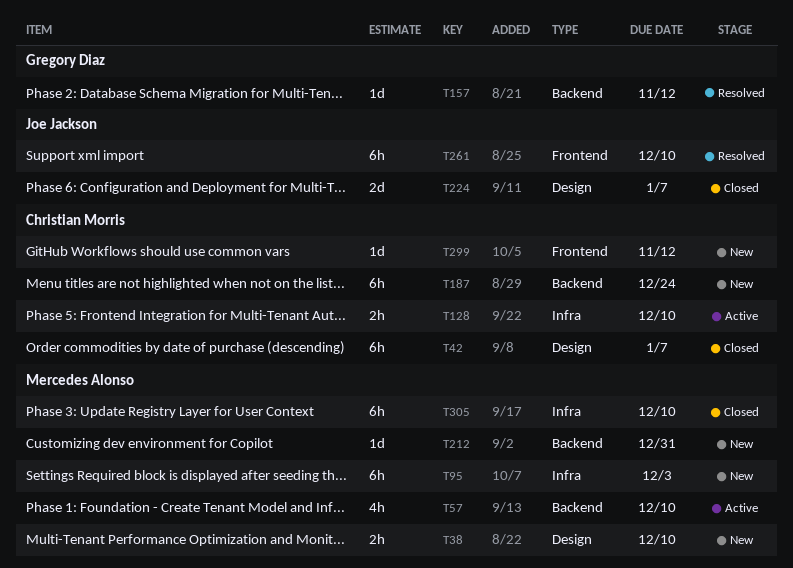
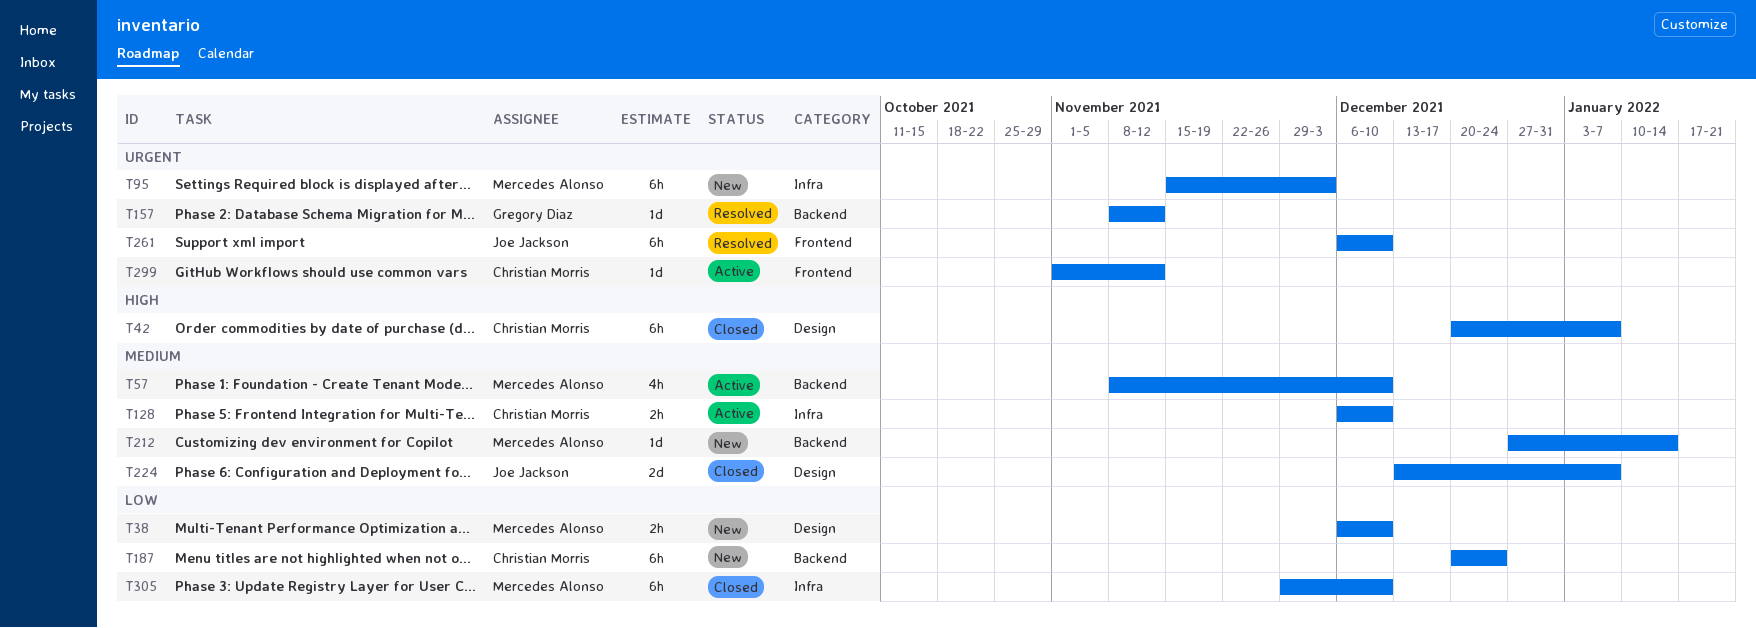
T212, due: Dec 31 -> Jan 14
T299, status: New -> Active

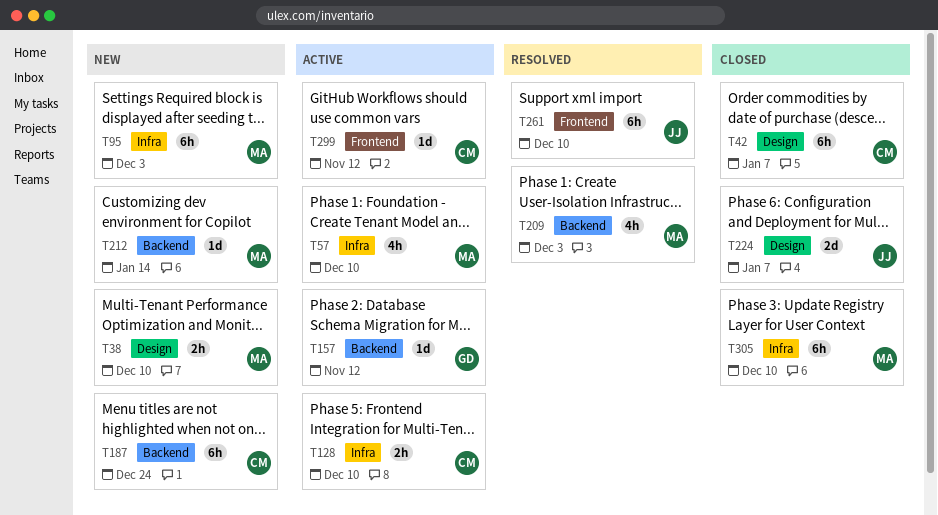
T57, label: Backend -> Infra
T157, status: Resolved -> Active
T209: none -> present

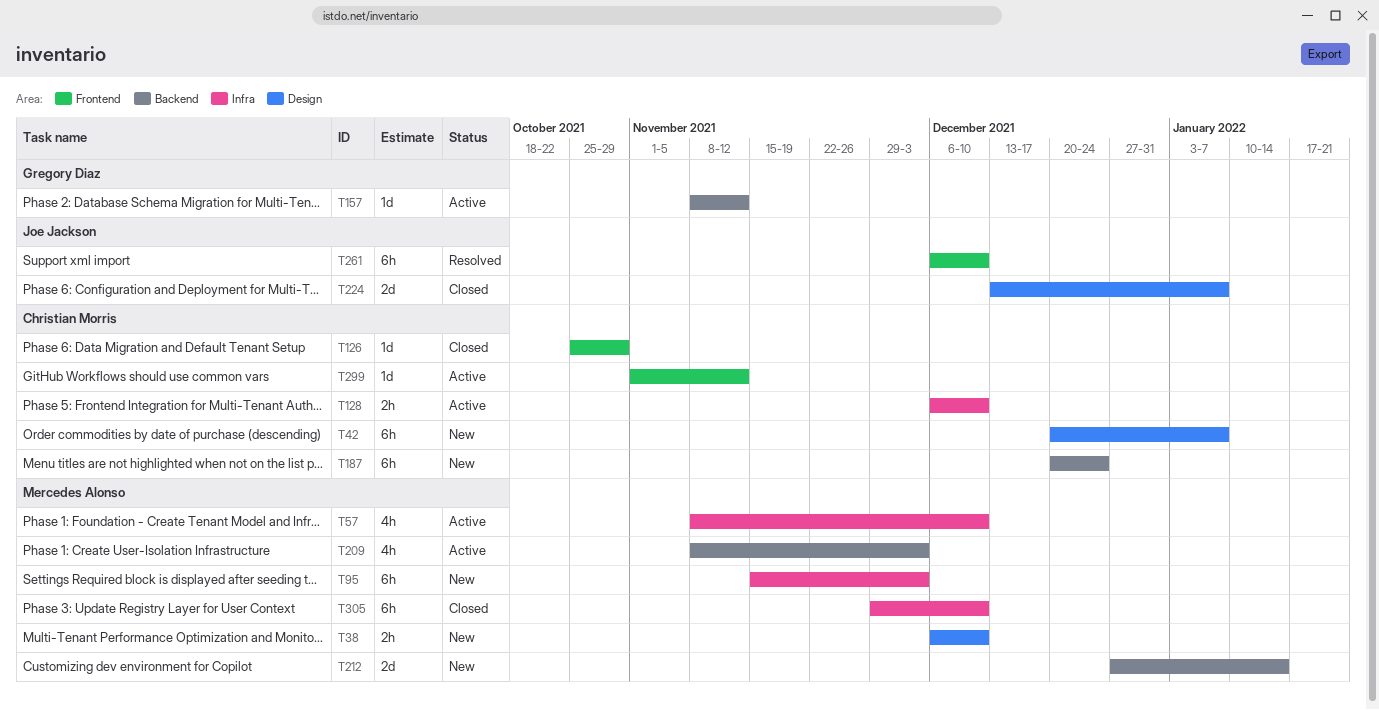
T42, status: Closed -> New
T126: none -> present
T209, status: Resolved -> Active
T212, estimate: 1d -> 2d

